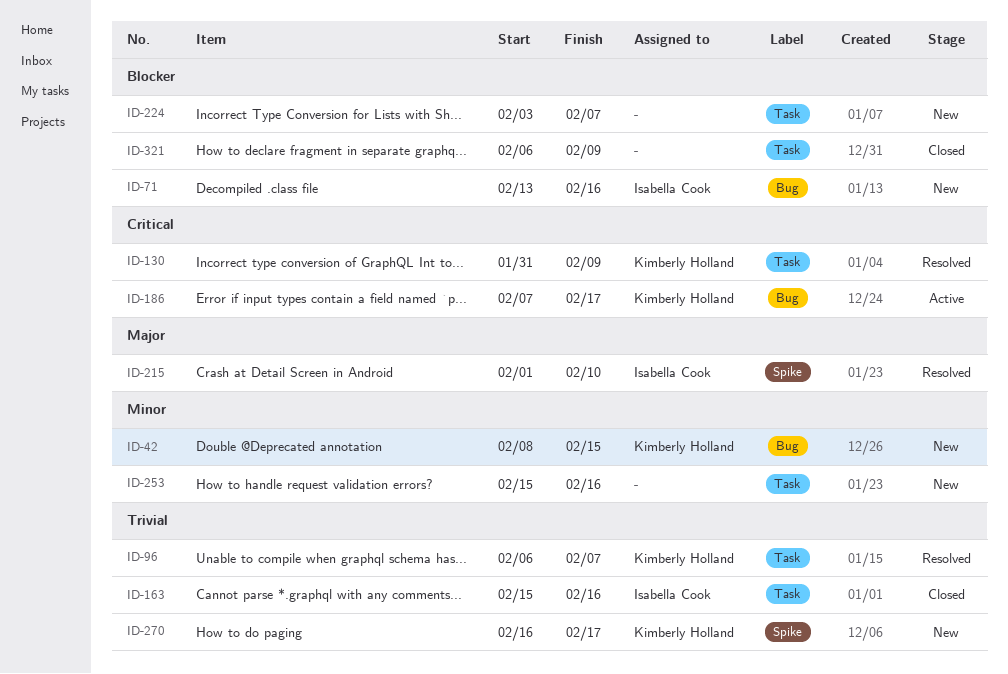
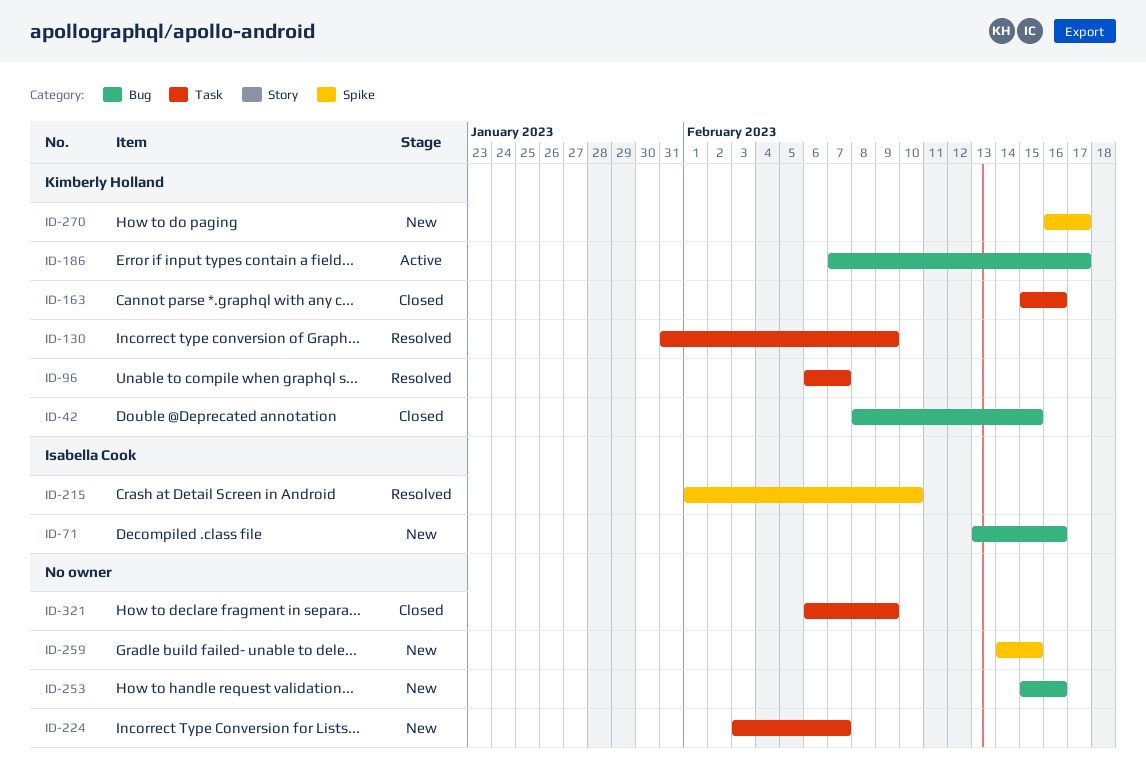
ID-42, status: New -> Closed
ID-163, owner: Isabella Cook -> Kimberly Holland
ID-253, label: Task -> Bug
ID-259: none -> present

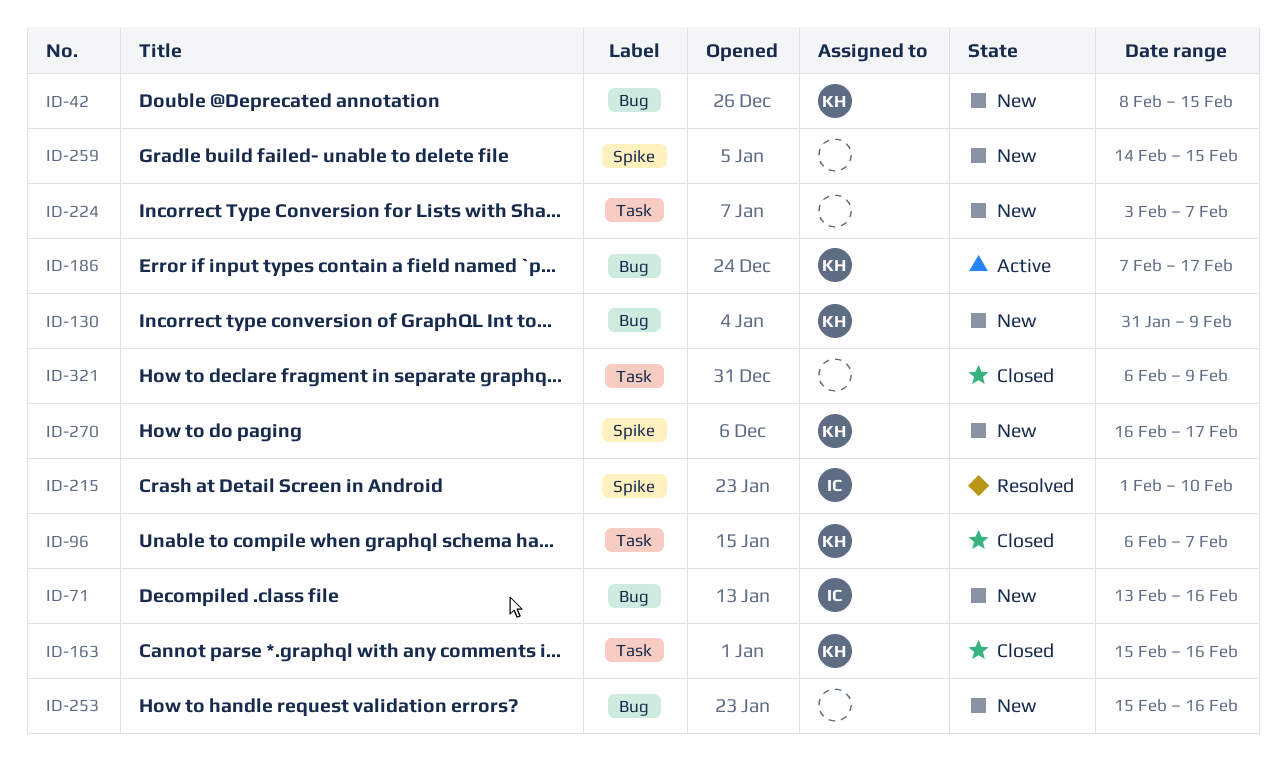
ID-42, status: Closed -> New
ID-96, status: Resolved -> Closed
ID-130, status: Resolved -> New
ID-130, label: Task -> Bug

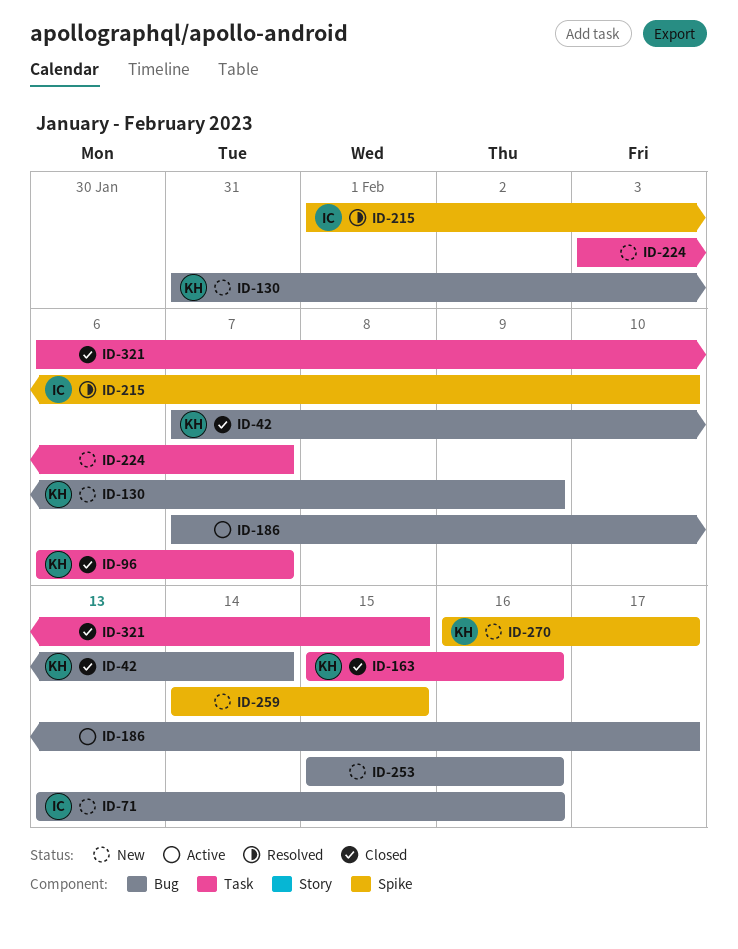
ID-42, status: New -> Closed
ID-42, start: Feb 8 -> Feb 7
ID-42, due: Feb 15 -> Feb 14
ID-186, owner: KH -> none
ID-321, due: Feb 9 -> Feb 15

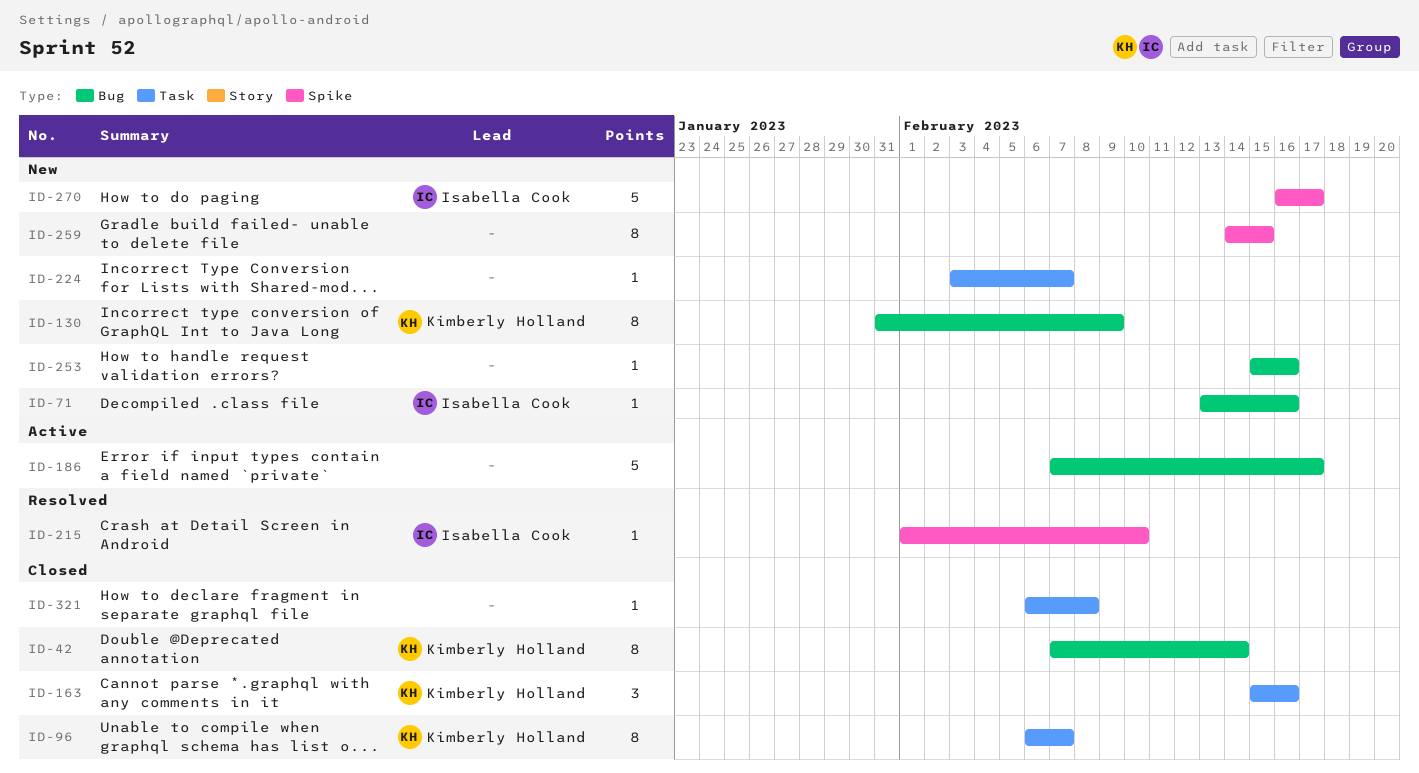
ID-270, owner: Kimberly Holland -> Isabella Cook
ID-321, due: Feb 15 -> Feb 8

